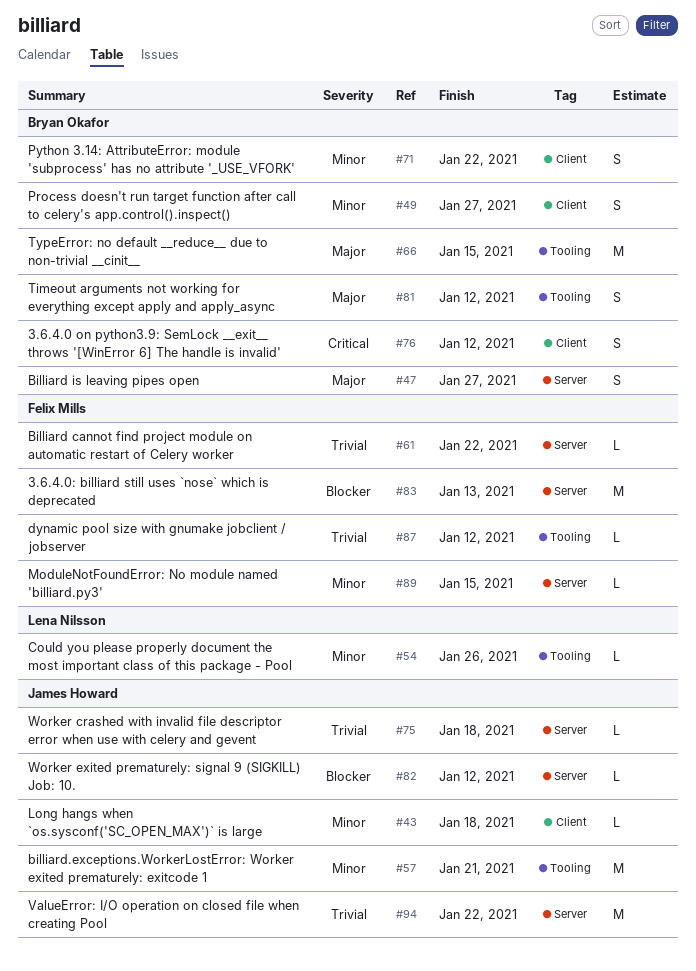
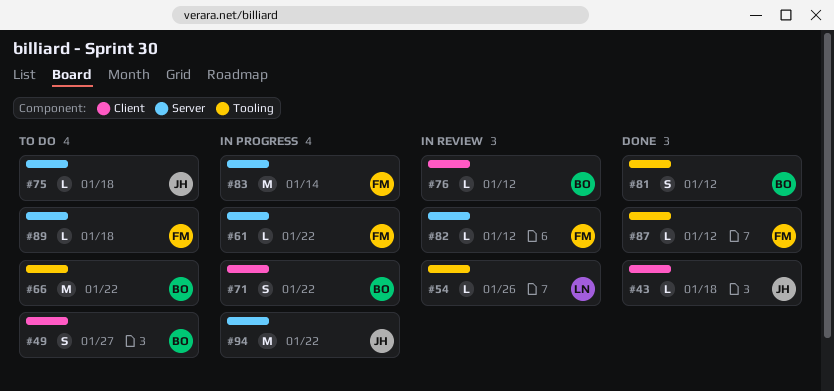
#47: present -> none
#57: present -> none
#66, due: Jan 15 -> Jan 22
#76, estimate: S -> L
#82, owner: James Howard -> Felix Mills
#83, due: Jan 13 -> Jan 14
#89, due: Jan 15 -> Jan 18

